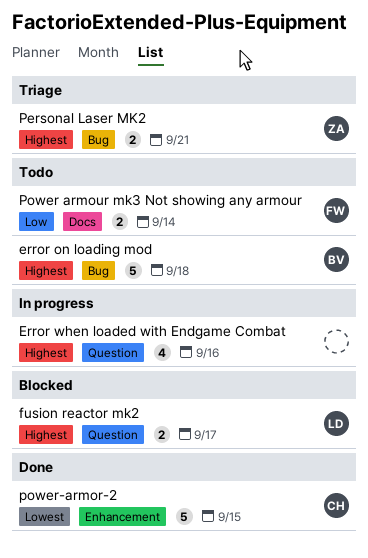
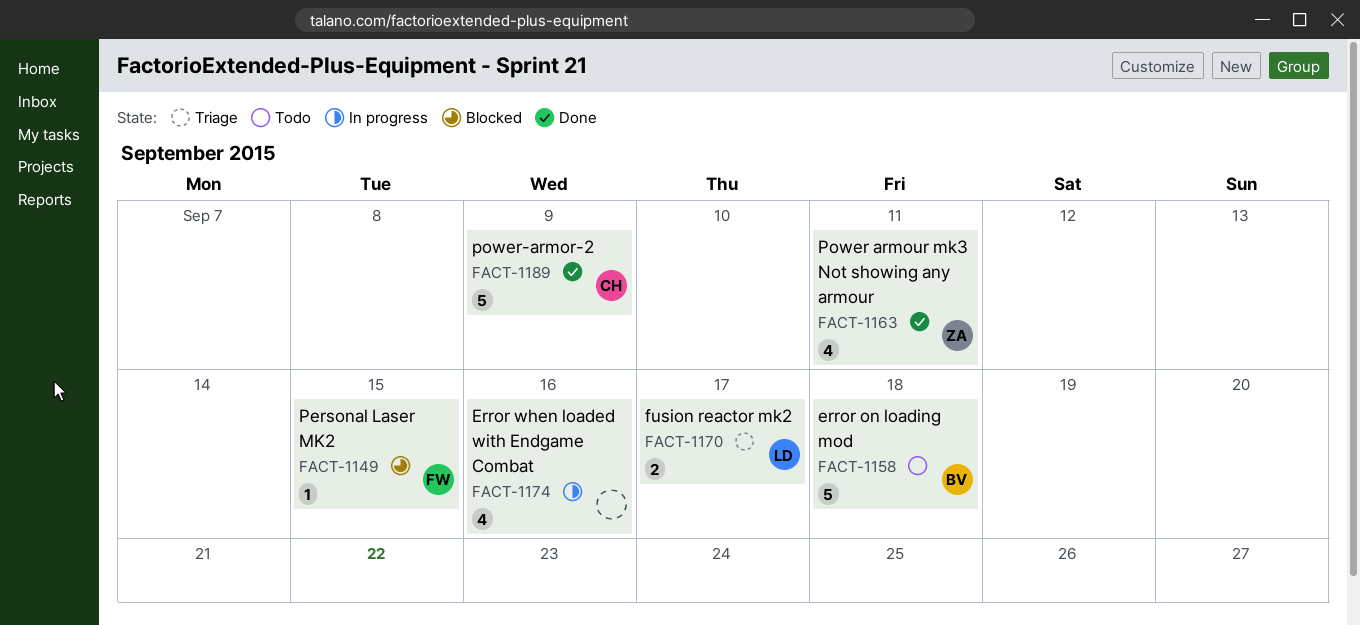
fusion reactor mk2, status: Blocked -> Triage
Personal Laser MK2, status: Triage -> Blocked
Personal Laser MK2, owner: ZA -> FW
Personal Laser MK2, estimate: 2 -> 1
Personal Laser MK2, due: Sep 21 -> Sep 15
Power armour mk3 Not showing any armour, status: Todo -> Done
Power armour mk3 Not showing any armour, owner: FW -> ZA
Power armour mk3 Not showing any armour, estimate: 2 -> 4
Power armour mk3 Not showing any armour, due: Sep 14 -> Sep 11
power-armor-2, due: Sep 15 -> Sep 9

